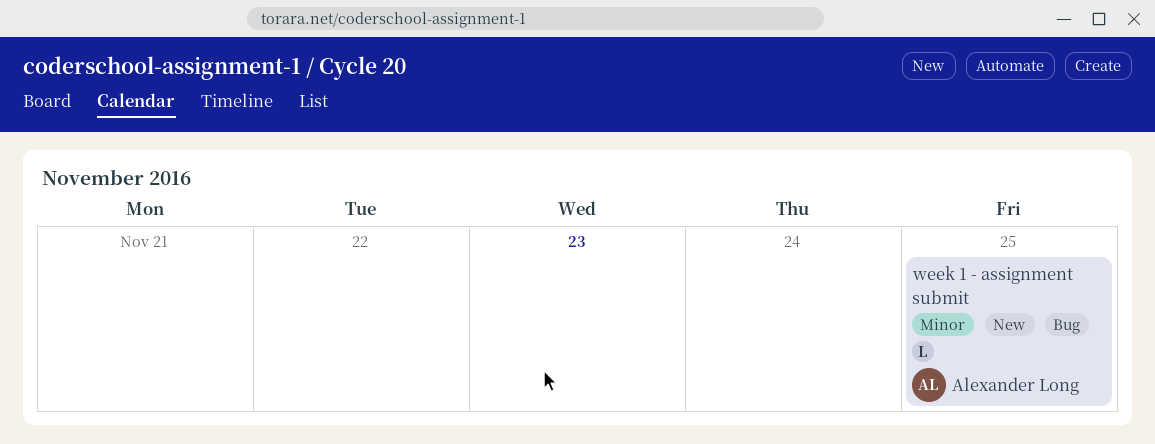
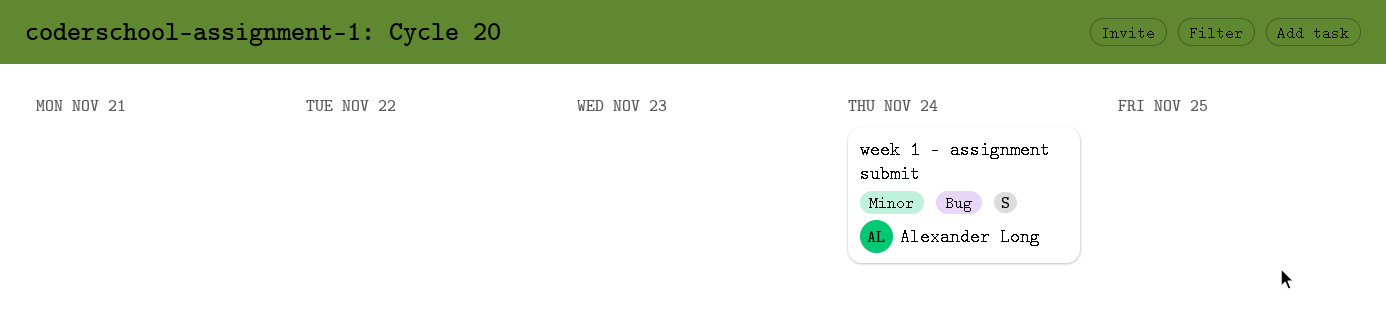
week 1 - assignment submit, estimate: L -> S
week 1 - assignment submit, due: Nov 25 -> Nov 24

